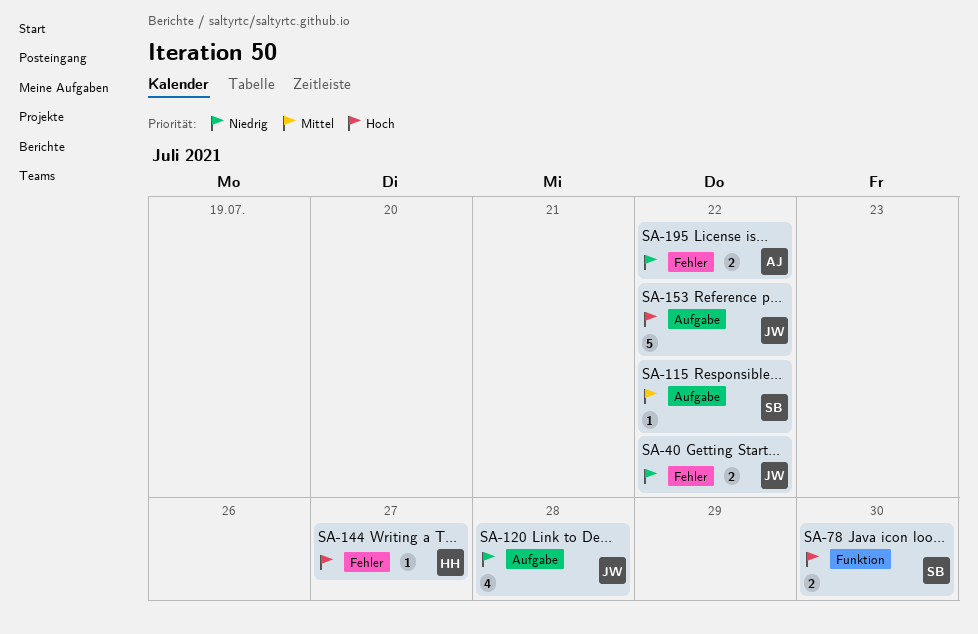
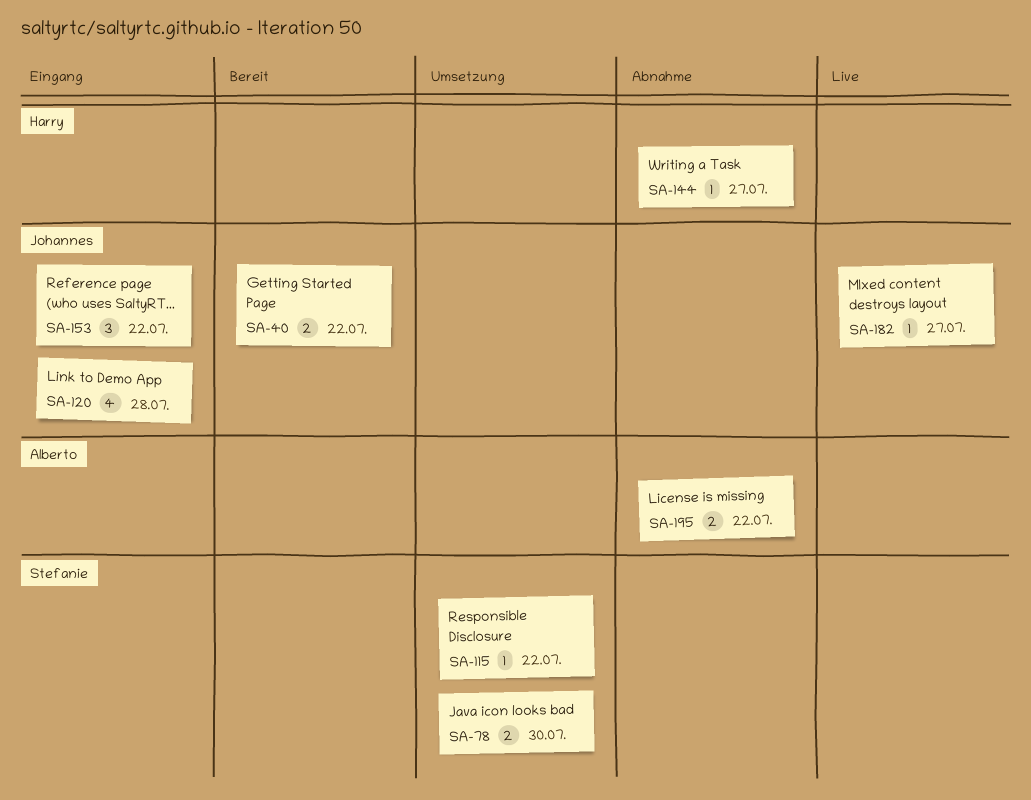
SA-153, estimate: 5 -> 3
SA-182: none -> present

